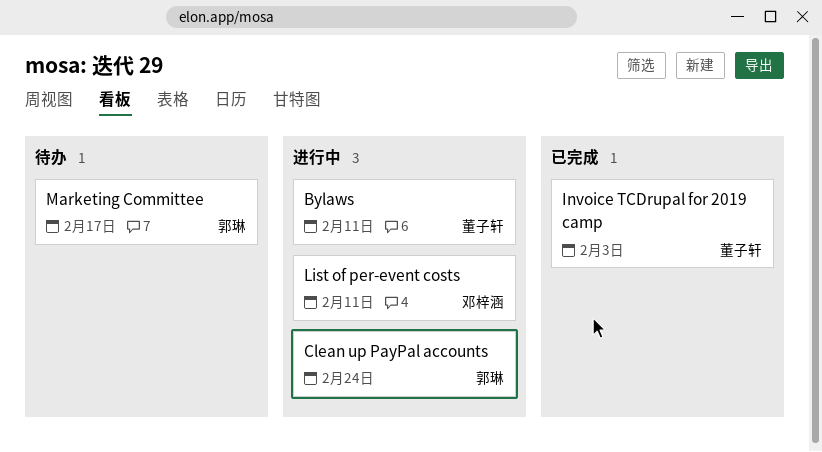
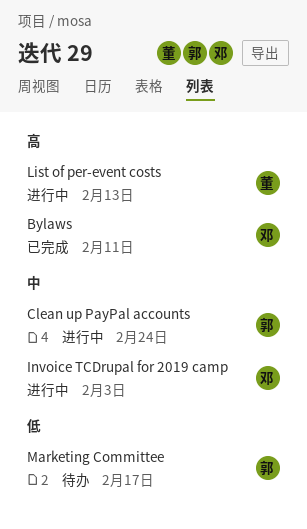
Bylaws, status: 进行中 -> 已完成
Bylaws, owner: 董子轩 -> 邓梓涵
Invoice TCDrupal for 2019 camp, status: 已完成 -> 进行中
Invoice TCDrupal for 2019 camp, owner: 董子轩 -> 邓梓涵
List of per-event costs, owner: 邓梓涵 -> 董子轩
List of per-event costs, due: Feb 11 -> Feb 13

